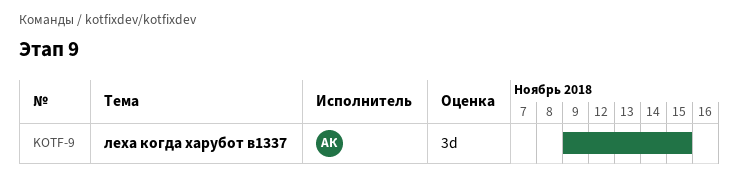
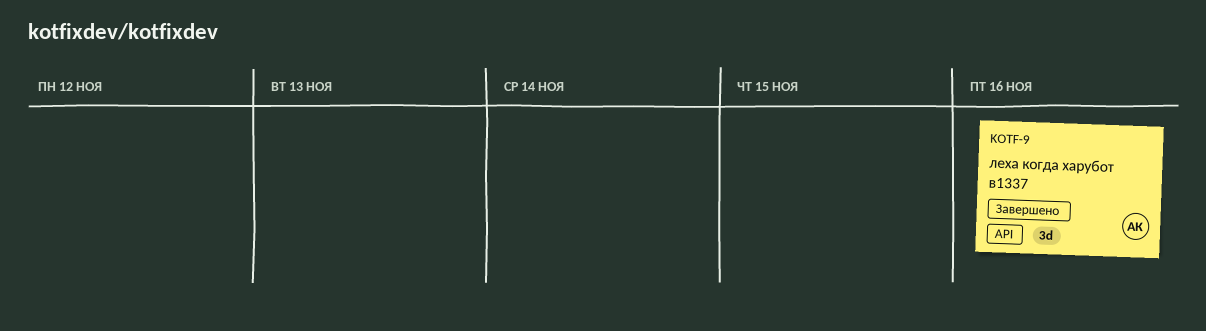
KOTF-9, due: Nov 15 -> Nov 16

